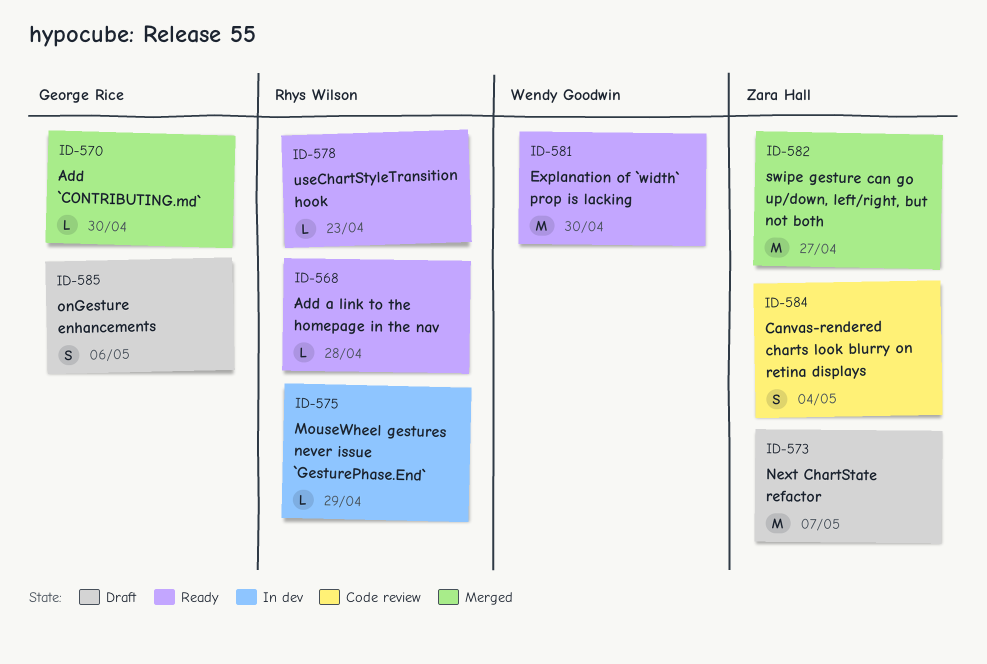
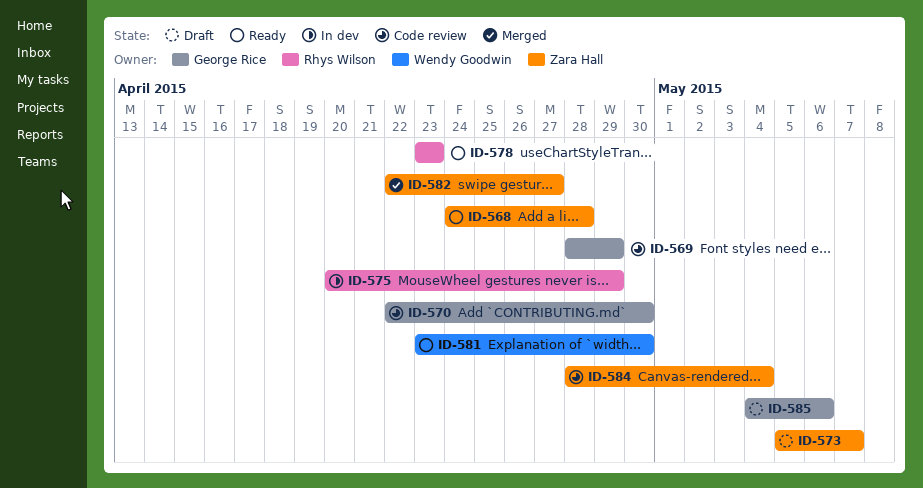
ID-568, owner: Rhys Wilson -> Zara Hall
ID-569: none -> present
ID-570, status: Merged -> Code review

